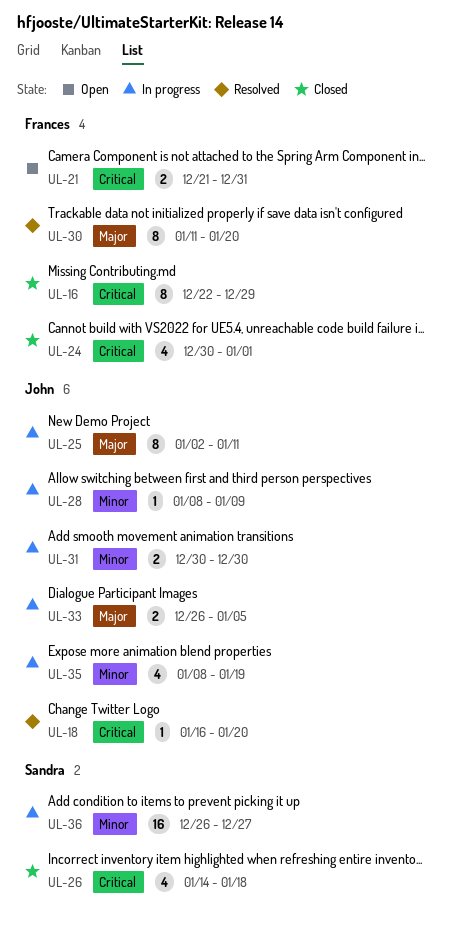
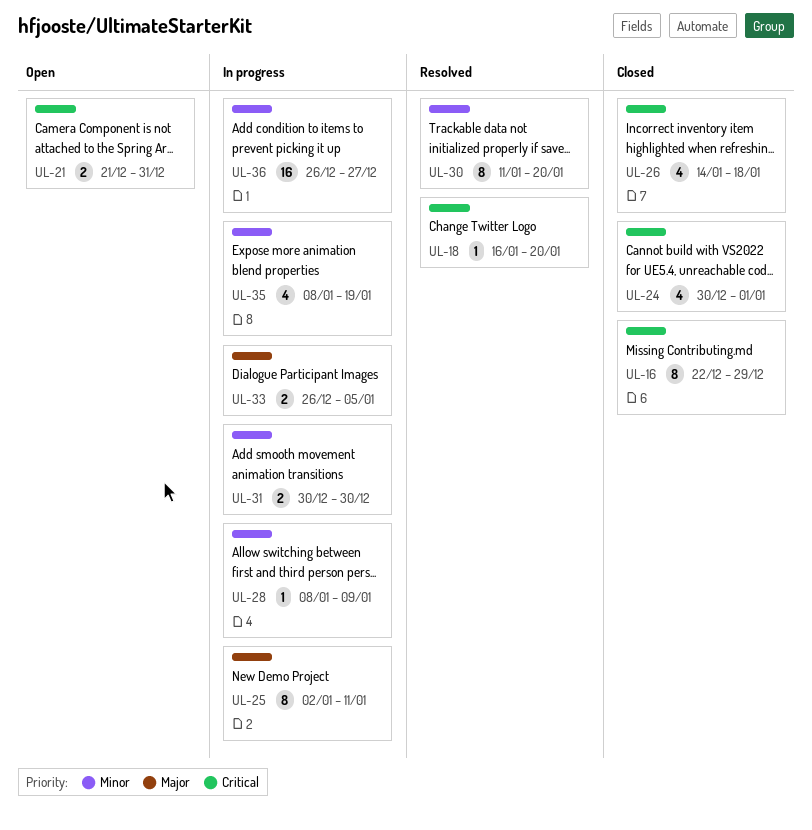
UL-30, priority: Major -> Minor

